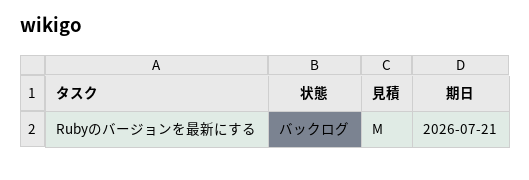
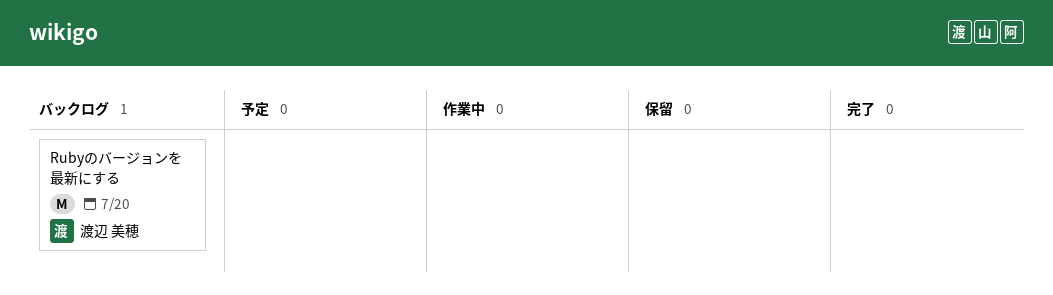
Rubyのバージョンを最新にする, due: Jul 21 -> Jul 20

